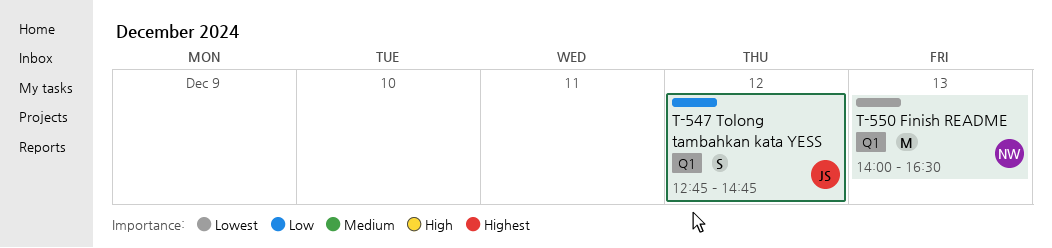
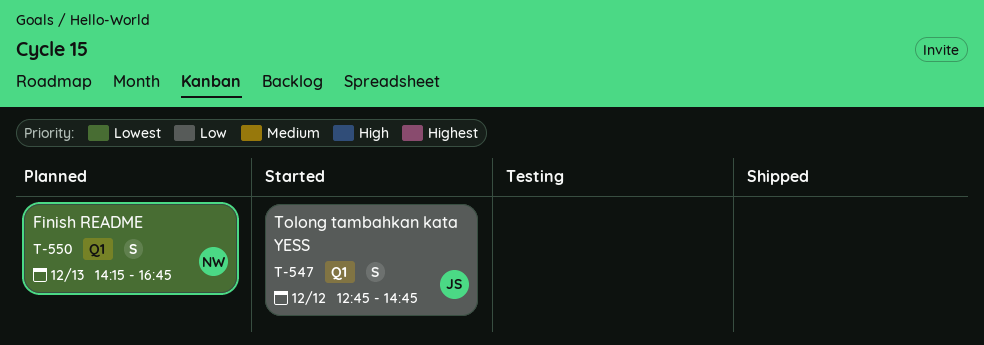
T-550, estimate: M -> S
T-550, begins: 14:00 -> 14:15
T-550, ends: 16:30 -> 16:45

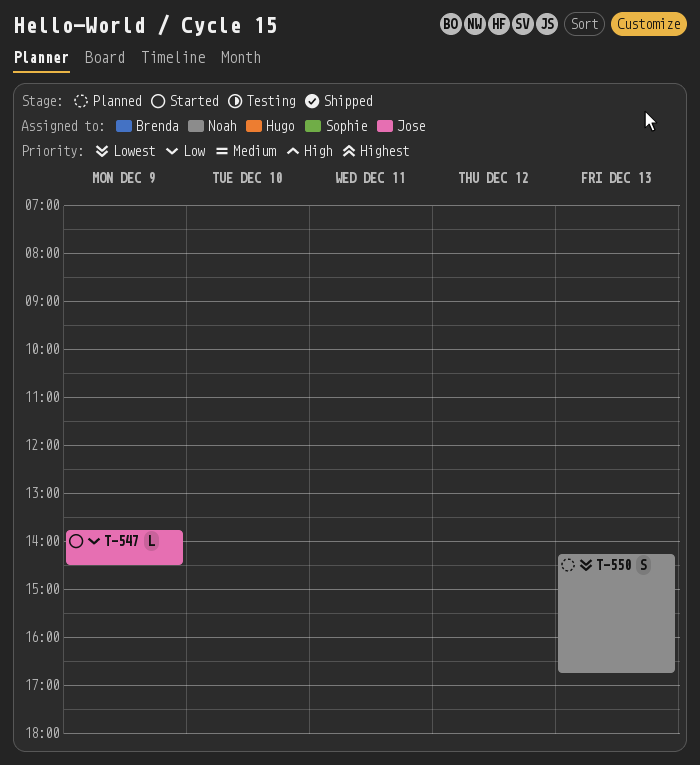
T-547, estimate: S -> L
T-547, day: Dec 12 -> Dec 9
T-547, begins: 12:45 -> 13:45
T-547, ends: 14:45 -> 14:30

